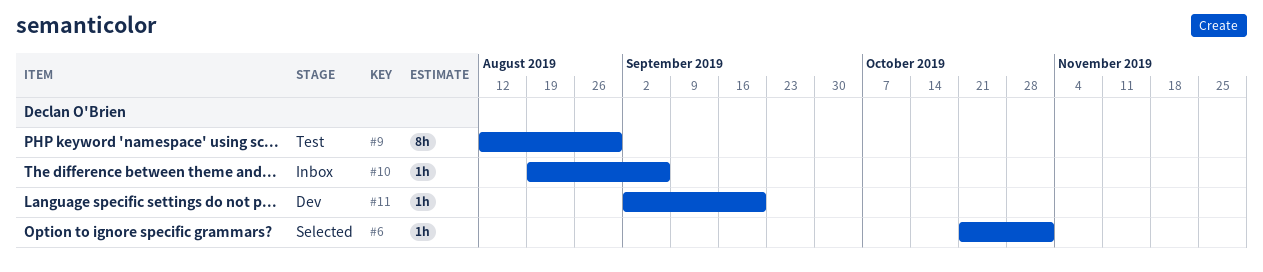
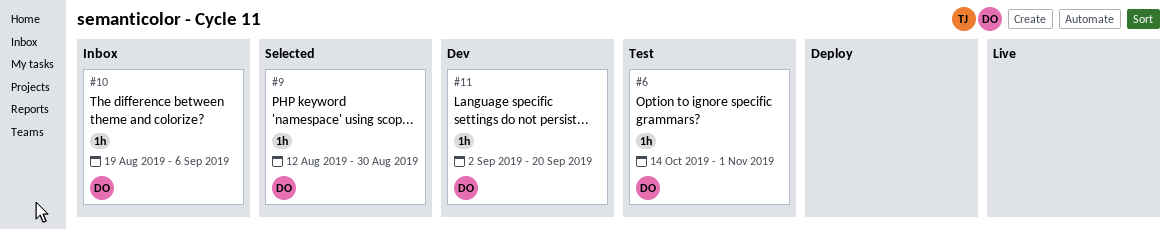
#6, status: Selected -> Test
#6, start: Oct 21 -> Oct 14
#9, status: Test -> Selected
#9, estimate: 8h -> 1h

